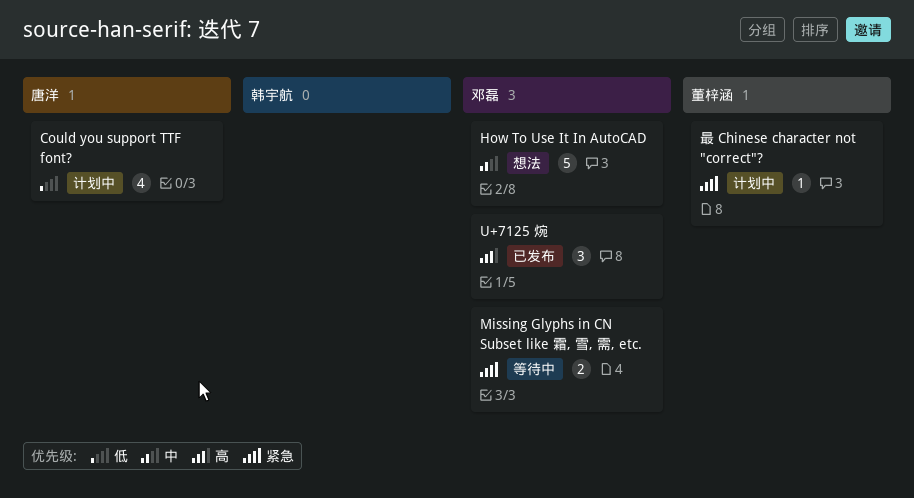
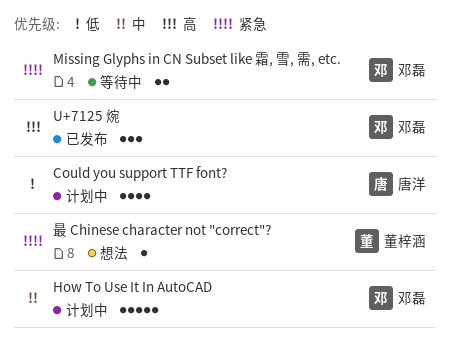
How To Use It In AutoCAD, status: 想法 -> 计划中
最 Chinese character not "correct"?, status: 计划中 -> 想法

